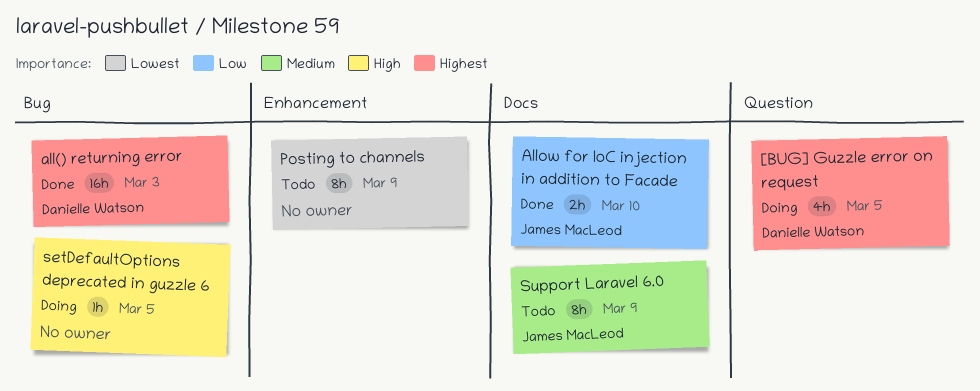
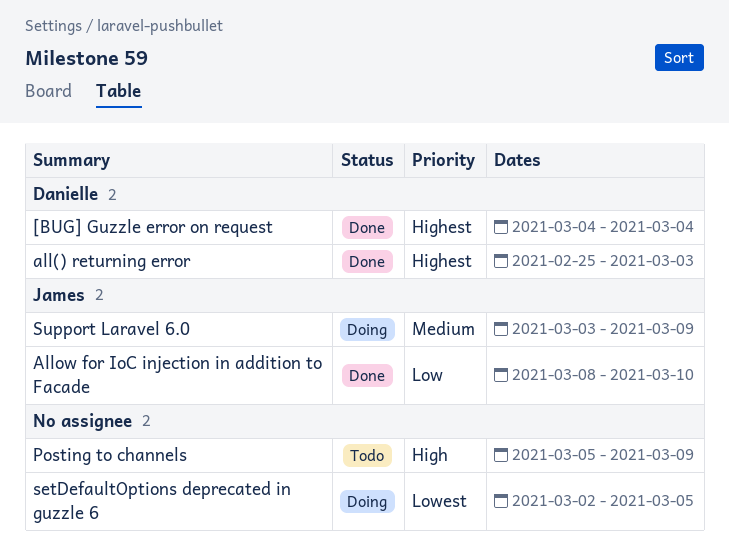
[BUG] Guzzle error on request, status: Doing -> Done
[BUG] Guzzle error on request, due: Mar 5 -> Mar 4
Posting to channels, priority: Lowest -> High
setDefaultOptions deprecated in guzzle 6, priority: High -> Lowest
Support Laravel 6.0, status: Todo -> Doing

